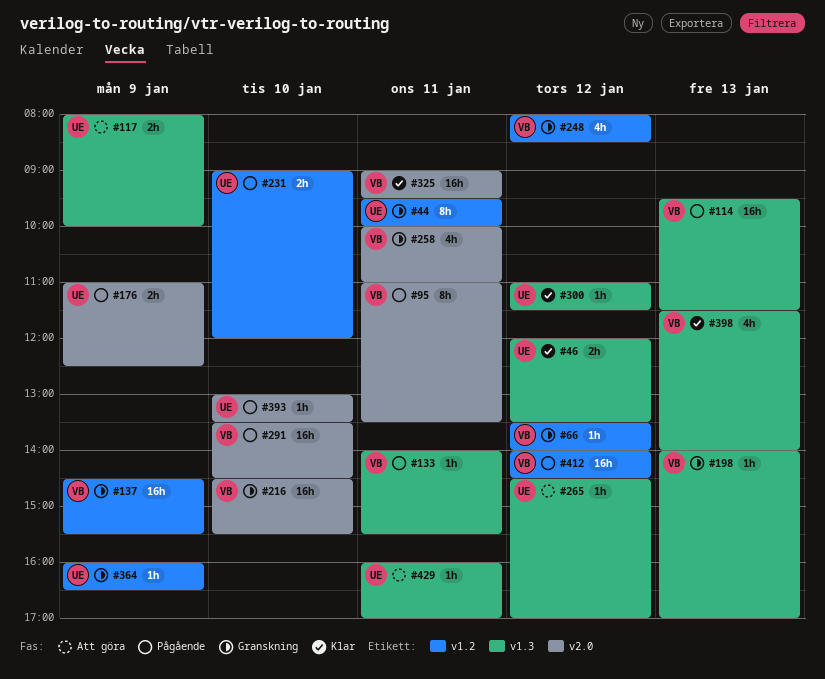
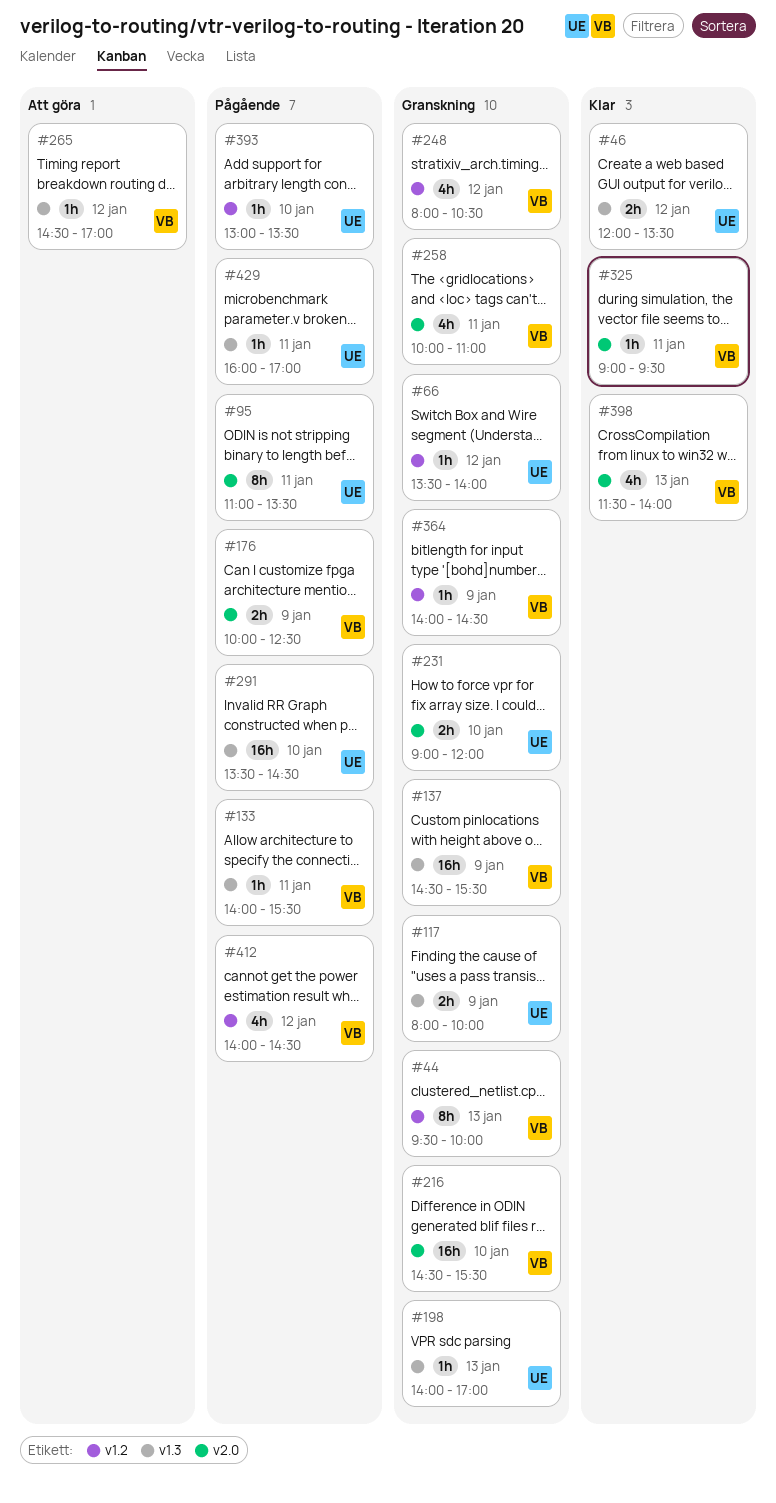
#44, owner: UE -> VB
#44, day: Jan 11 -> Jan 13
#66, owner: VB -> UE
#95, owner: VB -> UE
#114: present -> none
#117, status: Att göra -> Granskning
#137, label: v1.2 -> v1.3
#176, owner: UE -> VB
#176, begins: 11:00 -> 10:00
#198, owner: VB -> UE
#231, status: Pågående -> Granskning
#231, label: v1.2 -> v2.0
#248, ends: 08:30 -> 10:30
#265, owner: UE -> VB
#291, owner: VB -> UE
#291, label: v2.0 -> v1.3
#300: present -> none
#325, estimate: 16h -> 1h
#364, owner: UE -> VB
#364, begins: 16:00 -> 14:00
#364, ends: 16:30 -> 14:30
#393, label: v2.0 -> v1.2
#398, label: v1.3 -> v2.0
#412, estimate: 16h -> 4h
#429, status: Att göra -> Pågående

